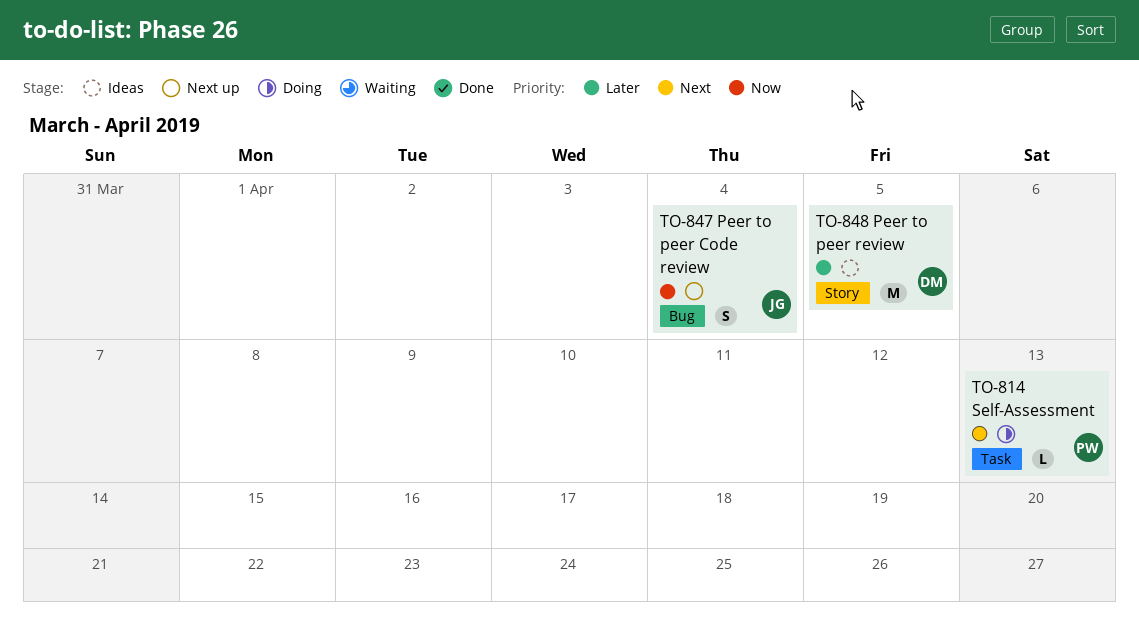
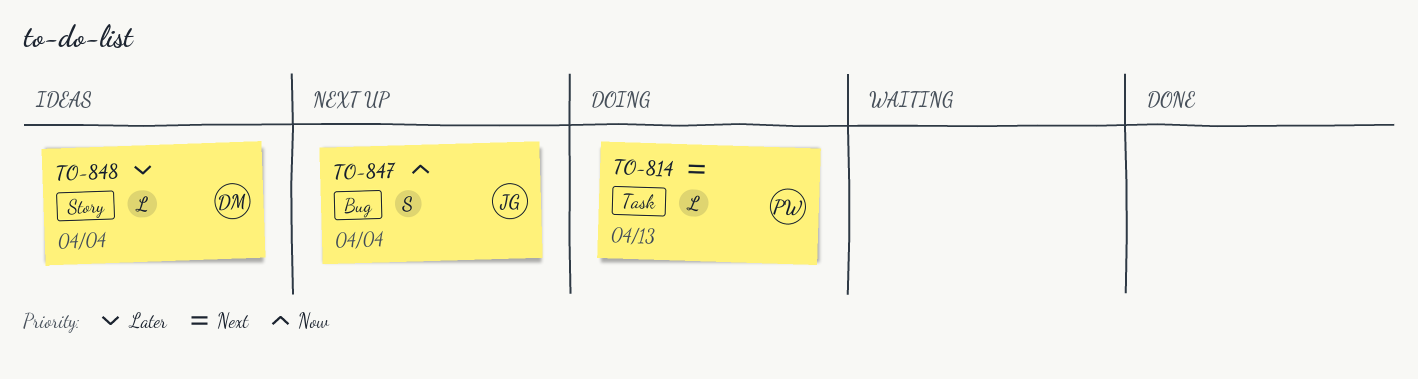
TO-848, estimate: M -> L
TO-848, due: Apr 5 -> Apr 4

